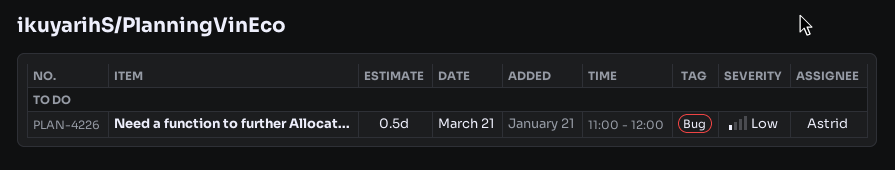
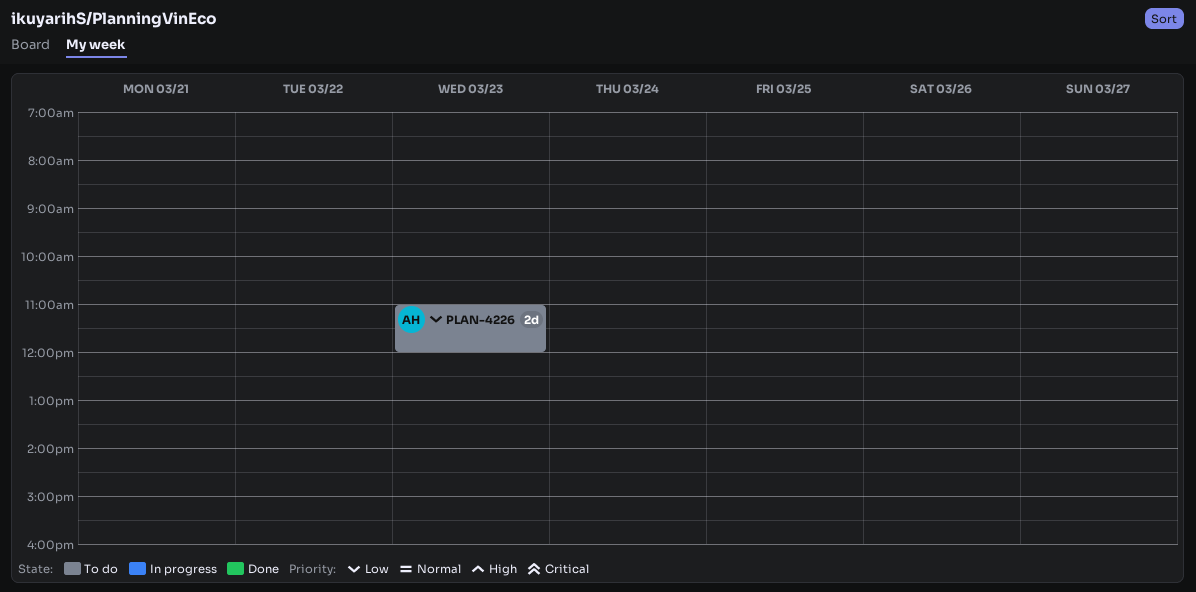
PLAN-4226, estimate: 0.5d -> 2d
PLAN-4226, day: Mar 21 -> Mar 23

